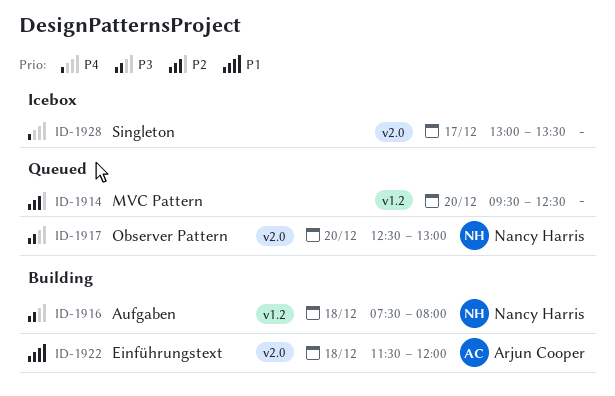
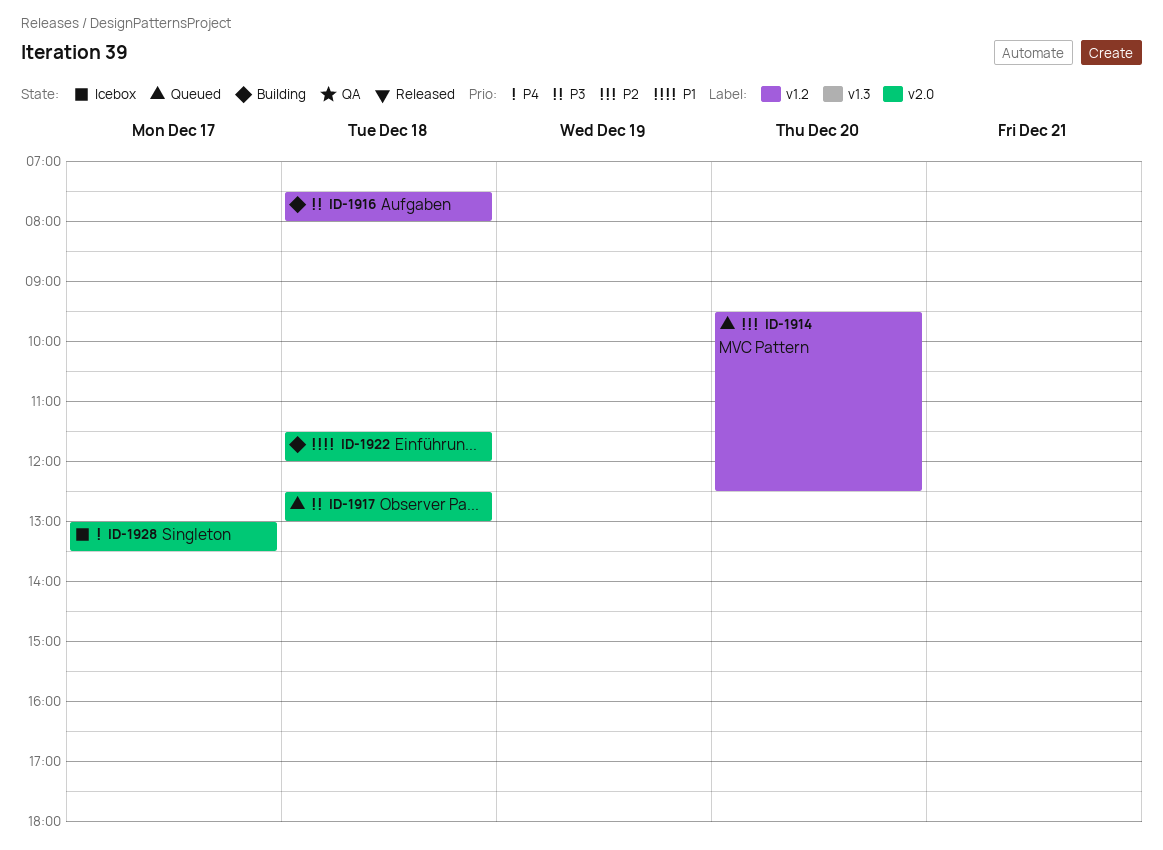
ID-1917, day: Dec 20 -> Dec 18

